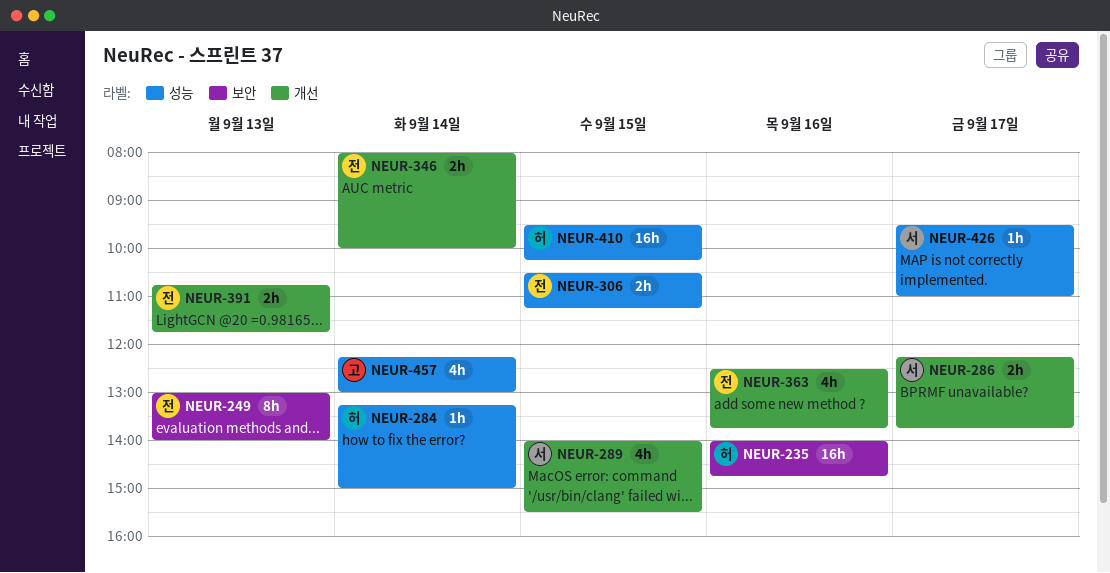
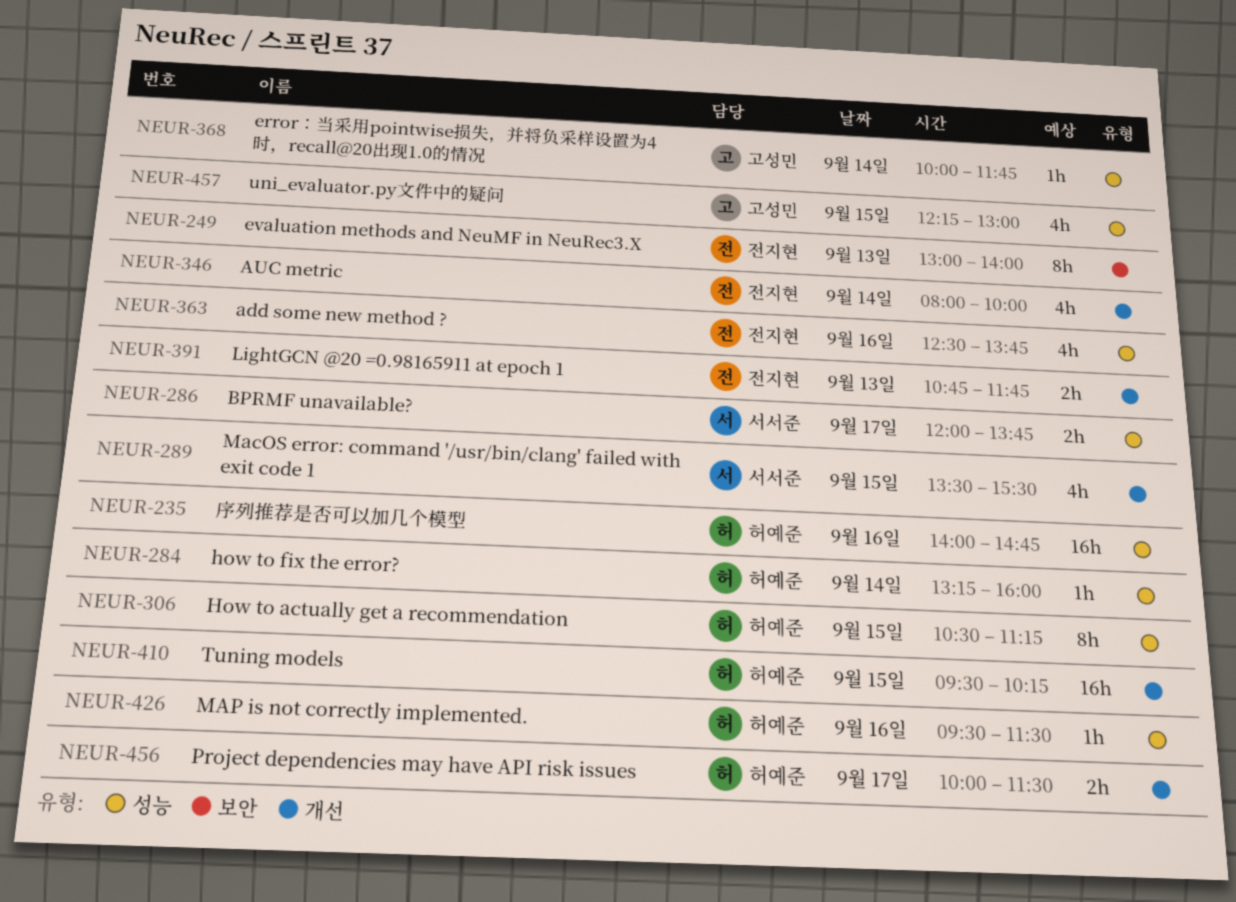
NEUR-235, label: 보안 -> 성능
NEUR-284, ends: 15:00 -> 16:00
NEUR-286, label: 개선 -> 성능
NEUR-286, begins: 12:15 -> 12:00
NEUR-289, begins: 14:00 -> 13:30
NEUR-306, owner: 전지현 -> 허예준
NEUR-306, estimate: 2h -> 8h
NEUR-346, estimate: 2h -> 4h
NEUR-363, label: 개선 -> 성능
NEUR-368: none -> present
NEUR-410, label: 성능 -> 개선
NEUR-426, owner: 서서준 -> 허예준
NEUR-426, day: Sep 17 -> Sep 16
NEUR-426, ends: 11:00 -> 11:30
NEUR-456: none -> present
NEUR-457, day: Sep 14 -> Sep 15

